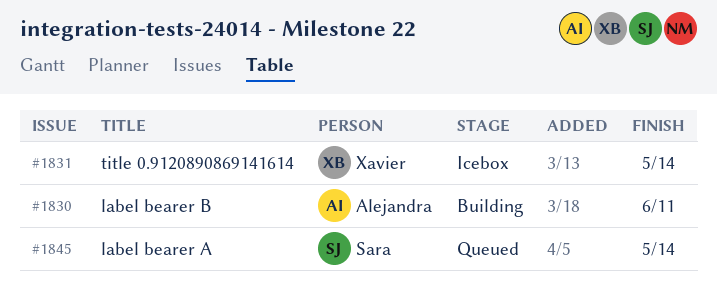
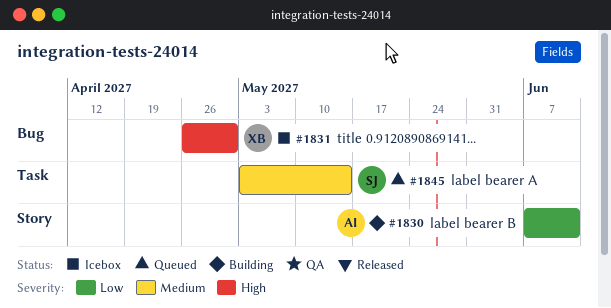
#1831, due: May 14 -> Apr 30

